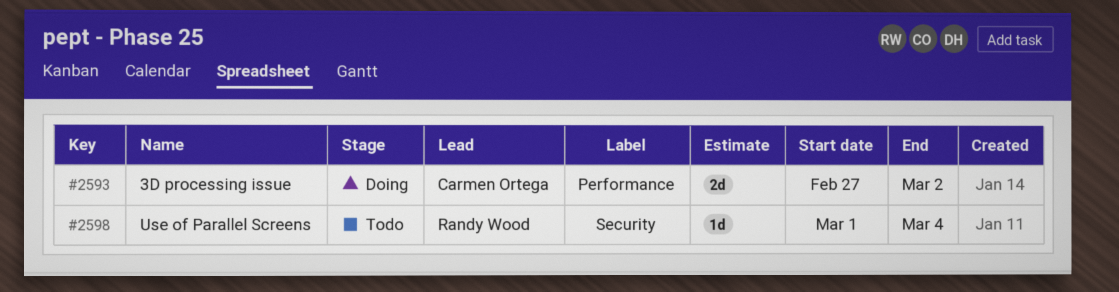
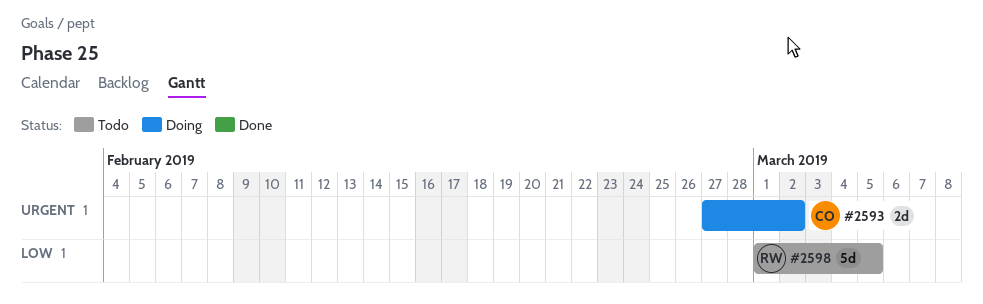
#2598, estimate: 1d -> 5d
#2598, due: Mar 4 -> Mar 5

